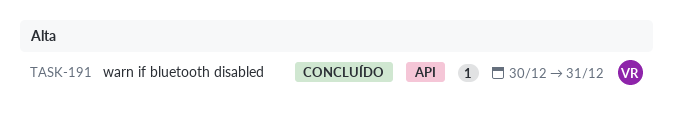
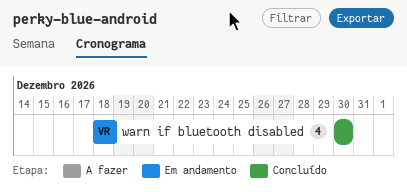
warn if bluetooth disabled, estimate: 1 -> 4
warn if bluetooth disabled, due: Dec 31 -> Dec 30

